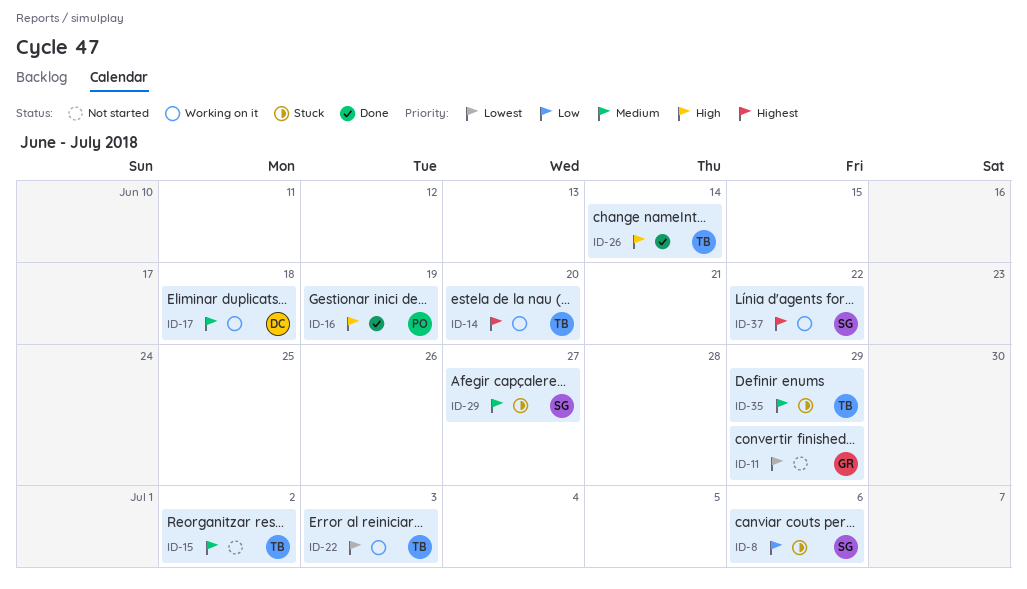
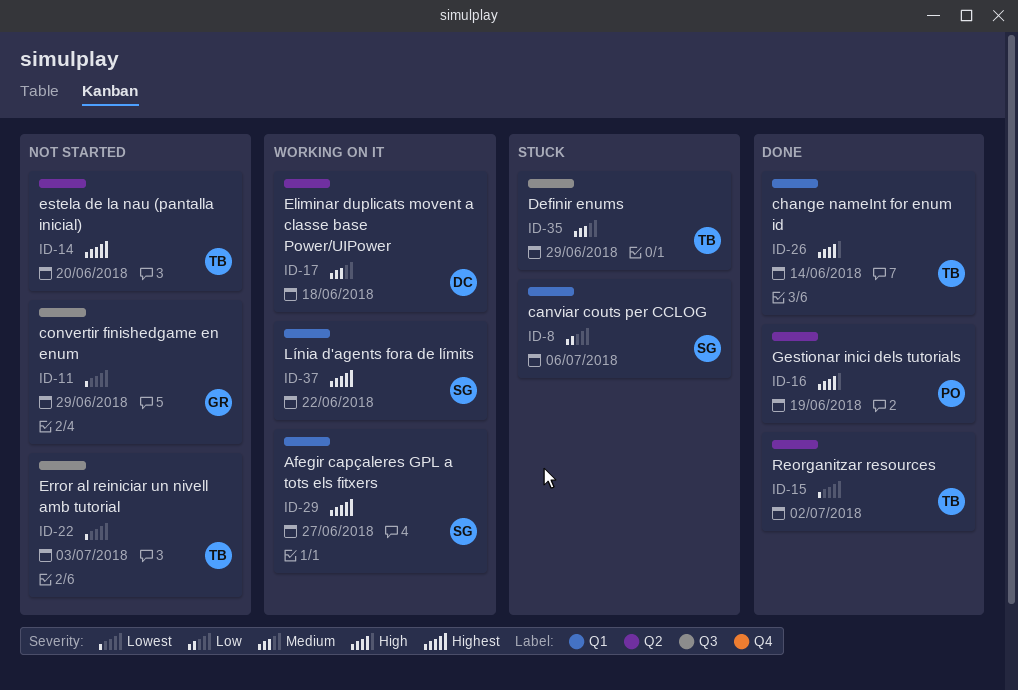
ID-14, status: Working on it -> Not started
ID-15, status: Not started -> Done
ID-15, priority: Medium -> Lowest
ID-22, status: Working on it -> Not started
ID-29, status: Stuck -> Working on it
ID-29, priority: Medium -> Highest

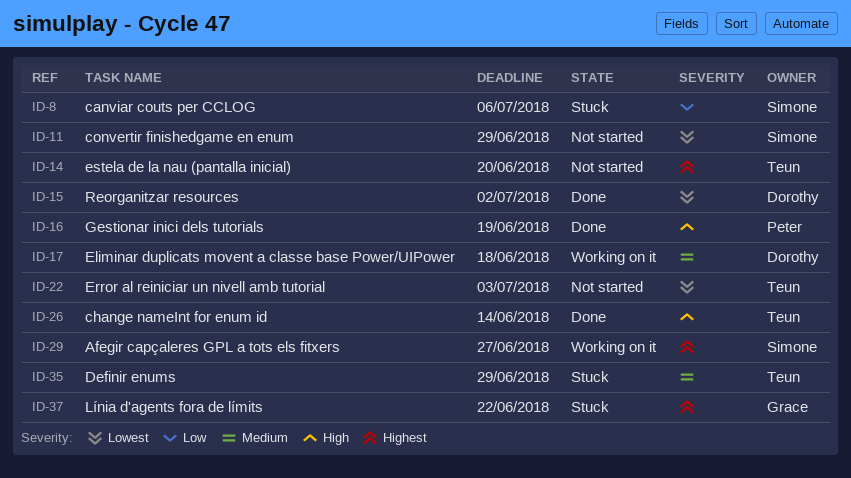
ID-11, owner: Grace -> Simone
ID-15, owner: Teun -> Dorothy
ID-37, status: Working on it -> Stuck
ID-37, owner: Simone -> Grace

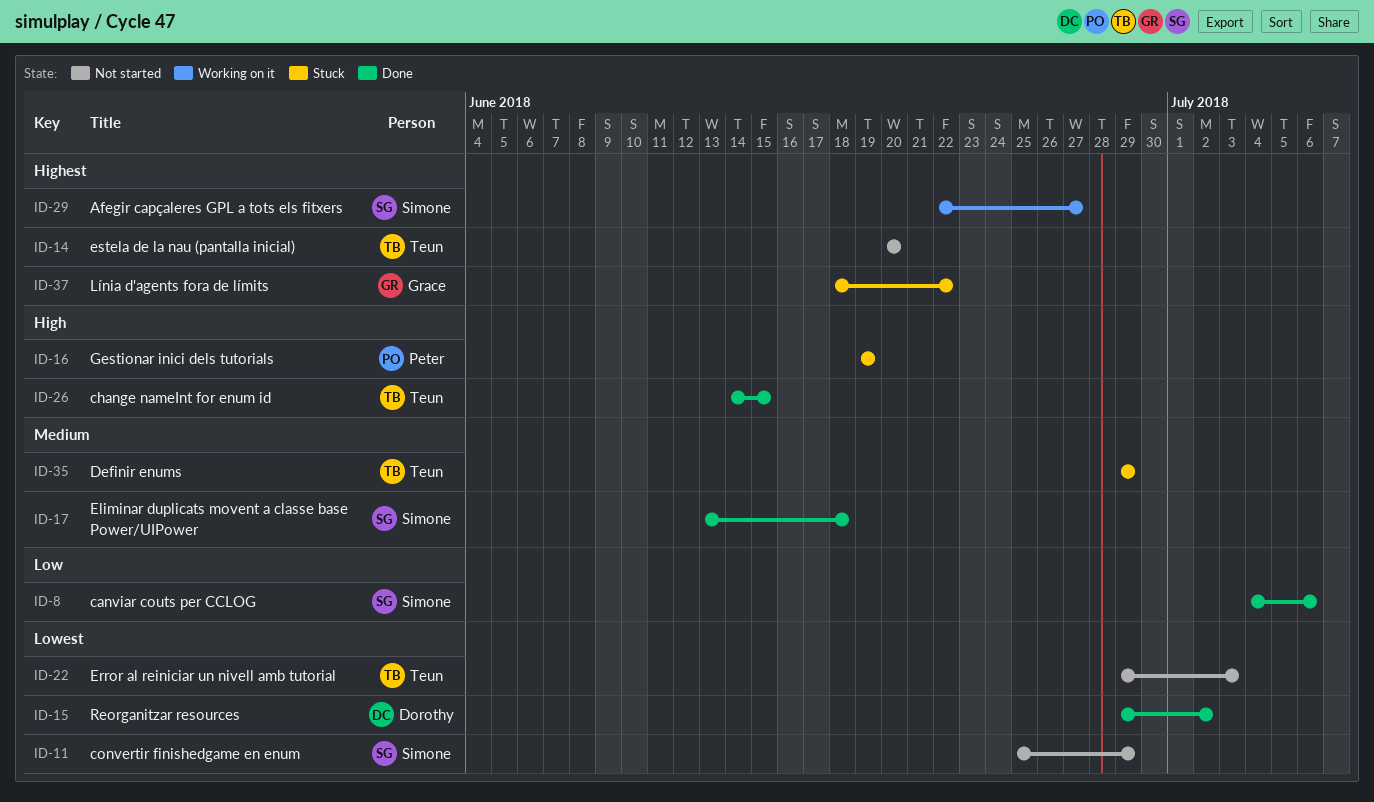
ID-8, status: Stuck -> Done
ID-16, status: Done -> Stuck
ID-17, status: Working on it -> Done
ID-17, owner: Dorothy -> Simone
ID-26, due: Jun 14 -> Jun 15

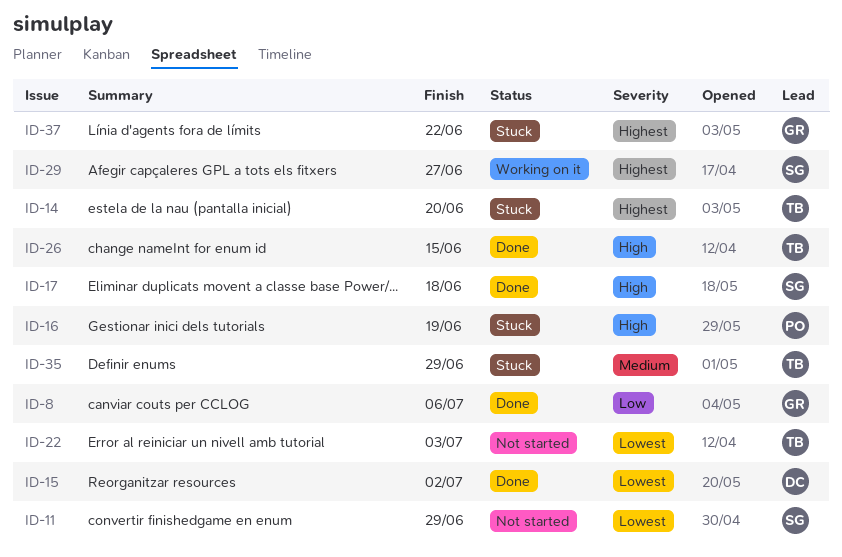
ID-8, owner: Simone -> Grace
ID-14, status: Not started -> Stuck
ID-17, priority: Medium -> High

